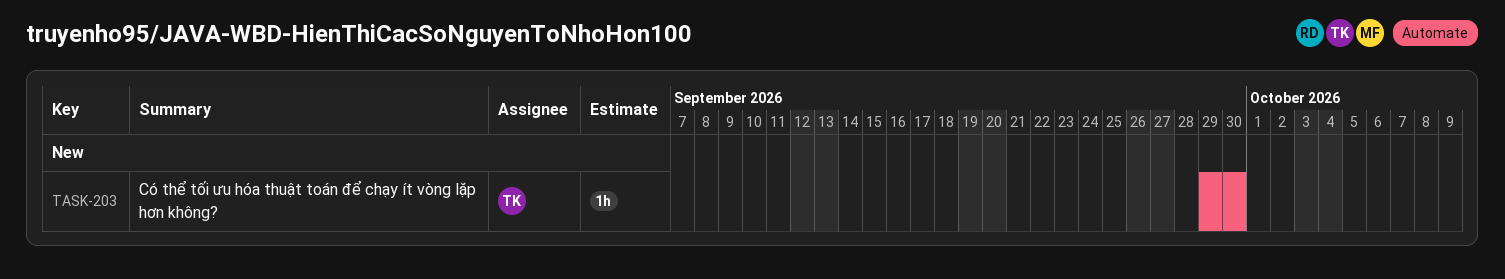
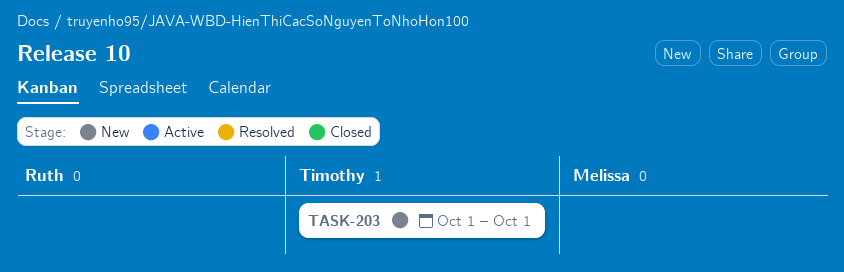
TASK-203, start: Sep 29 -> Oct 1
TASK-203, due: Sep 30 -> Oct 1

